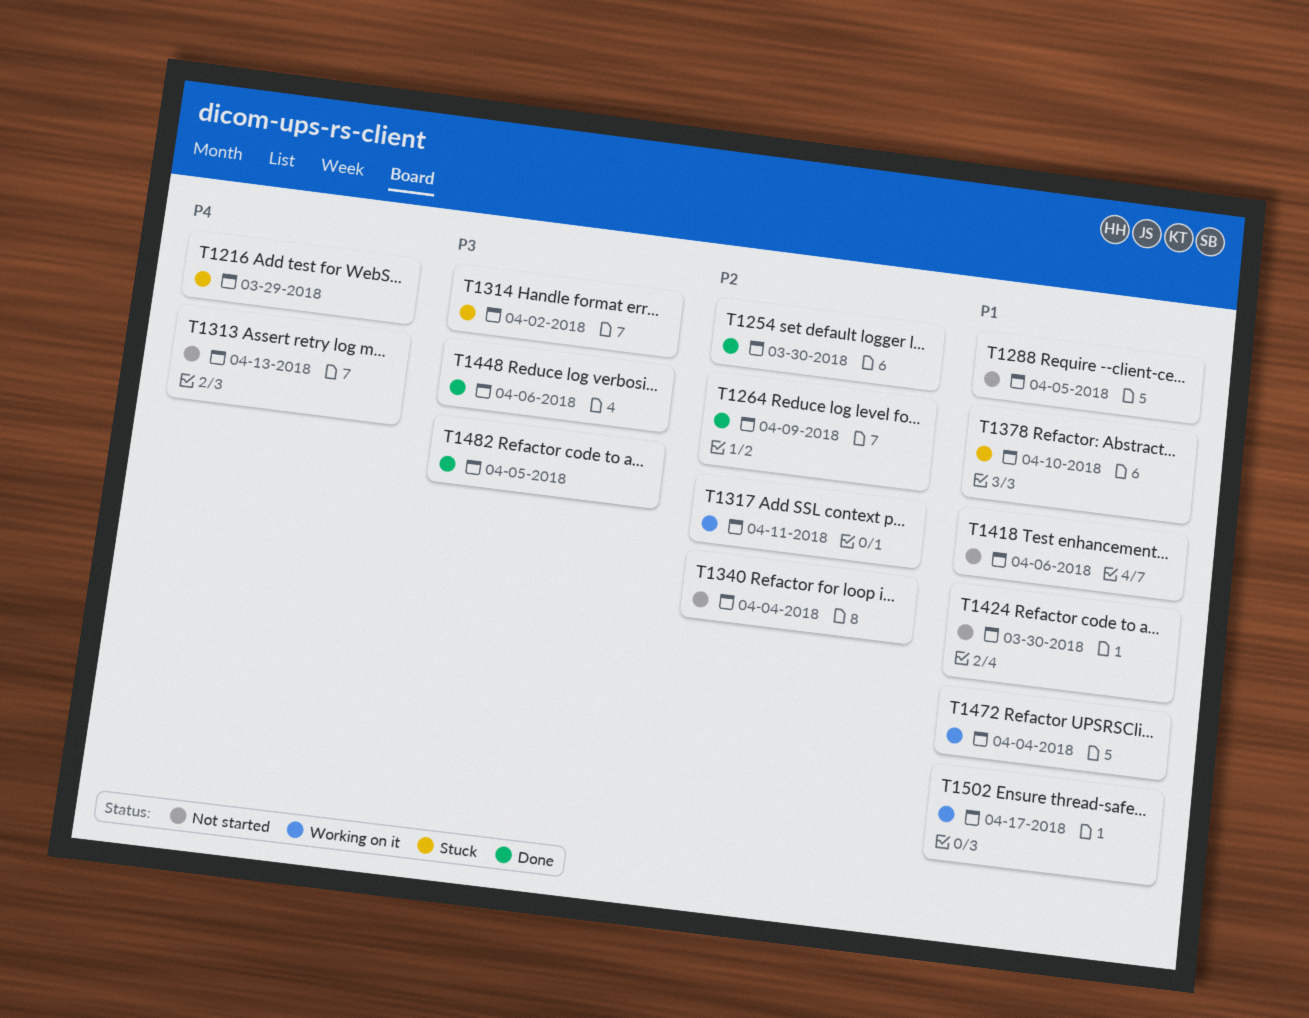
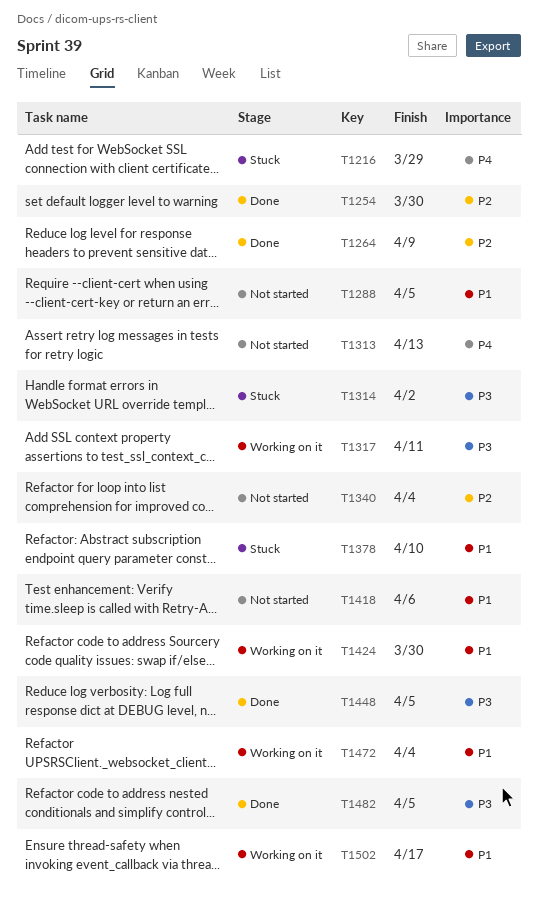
T1317, priority: P2 -> P3
T1424, status: Not started -> Working on it
T1448, due: Apr 6 -> Apr 5

